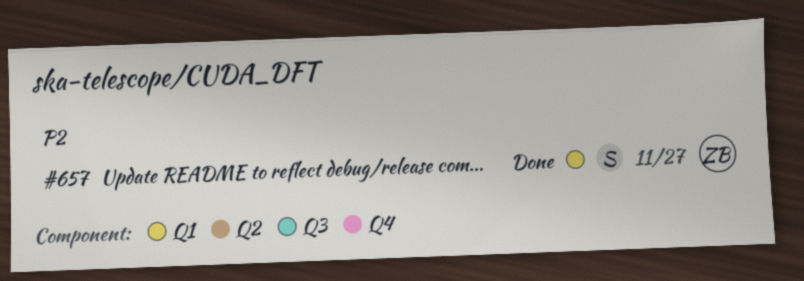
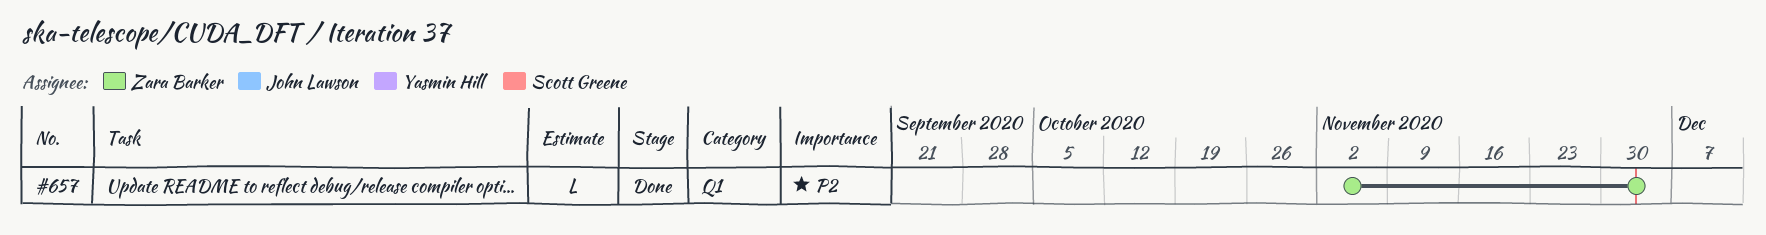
#657, estimate: S -> L
#657, due: Nov 27 -> Dec 4

